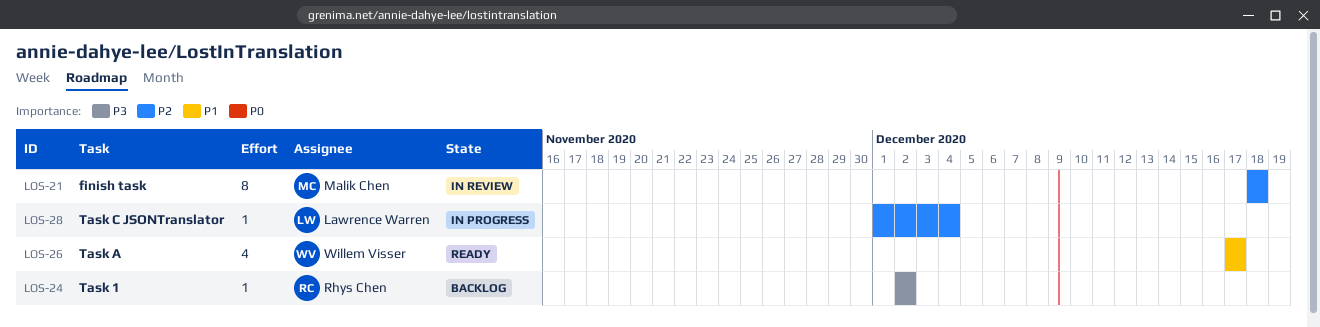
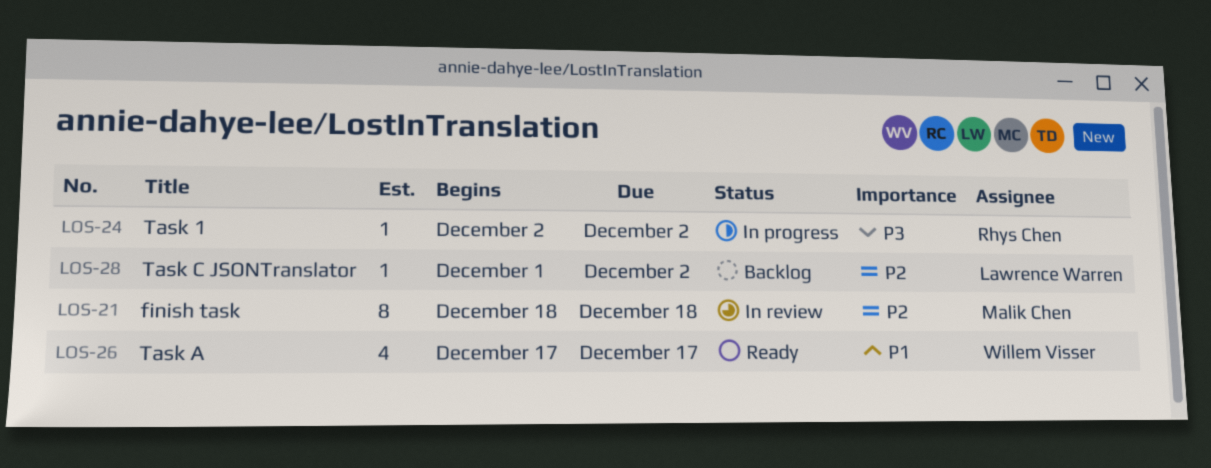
LOS-24, status: Backlog -> In progress
LOS-28, status: In progress -> Backlog
LOS-28, due: Dec 4 -> Dec 2

